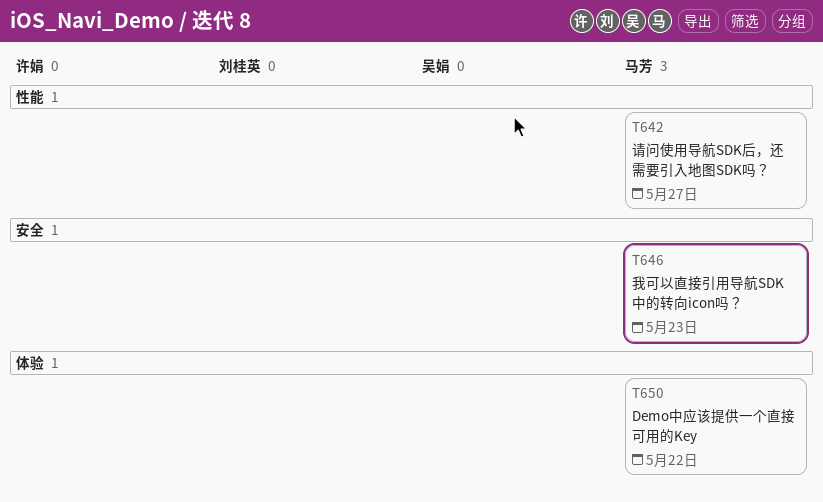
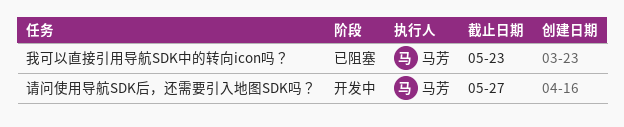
Demo中应该提供一个直接可用的Key: present -> none

